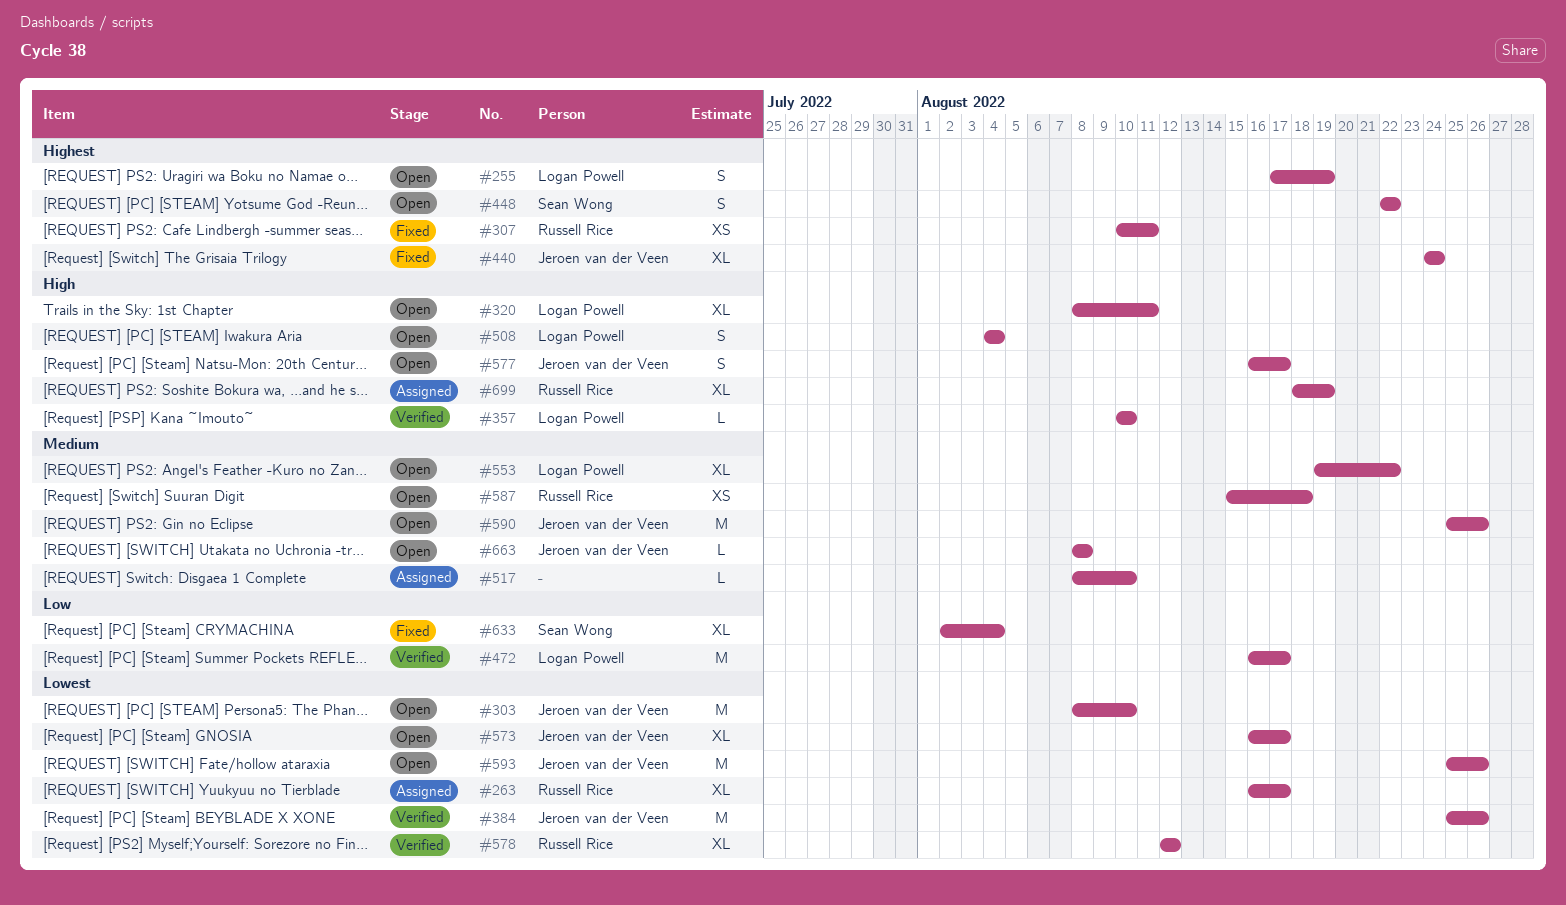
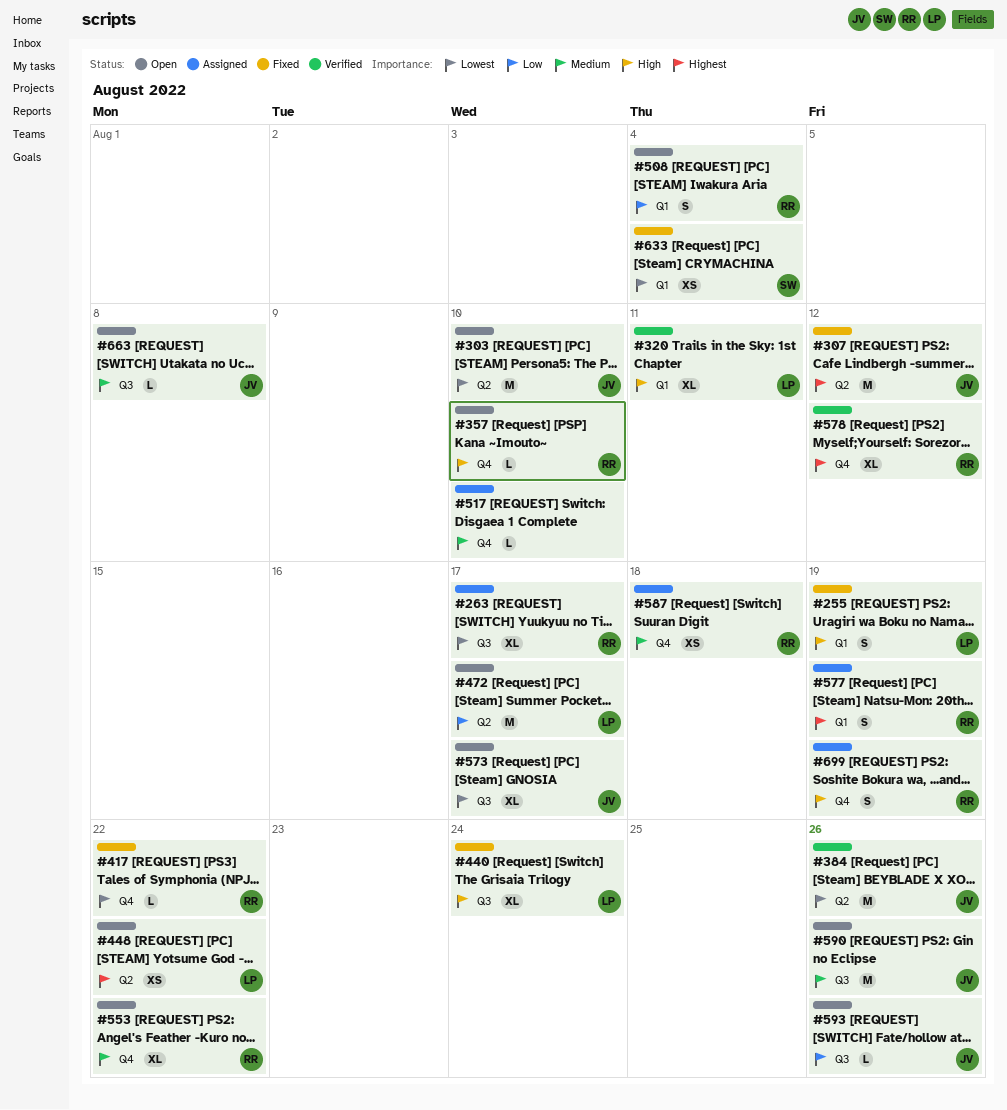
#255, status: Open -> Fixed
#255, priority: Highest -> High
#307, owner: Russell Rice -> Jeroen van der Veen
#307, estimate: XS -> M
#307, due: Aug 11 -> Aug 12
#320, status: Open -> Verified
#357, status: Verified -> Open
#357, owner: Logan Powell -> Russell Rice
#417: none -> present
#440, owner: Jeroen van der Veen -> Logan Powell
#440, priority: Highest -> High
#448, owner: Sean Wong -> Logan Powell
#448, estimate: S -> XS
#472, status: Verified -> Open
#508, owner: Logan Powell -> Russell Rice
#508, priority: High -> Low
#553, owner: Logan Powell -> Russell Rice
#577, status: Open -> Assigned
#577, owner: Jeroen van der Veen -> Russell Rice
#577, priority: High -> Highest
#577, due: Aug 17 -> Aug 19
#578, priority: Lowest -> Highest
#587, status: Open -> Assigned
#593, priority: Lowest -> Low
#593, estimate: M -> L
#633, priority: Low -> Lowest
#633, estimate: XL -> XS
#699, estimate: XL -> S

